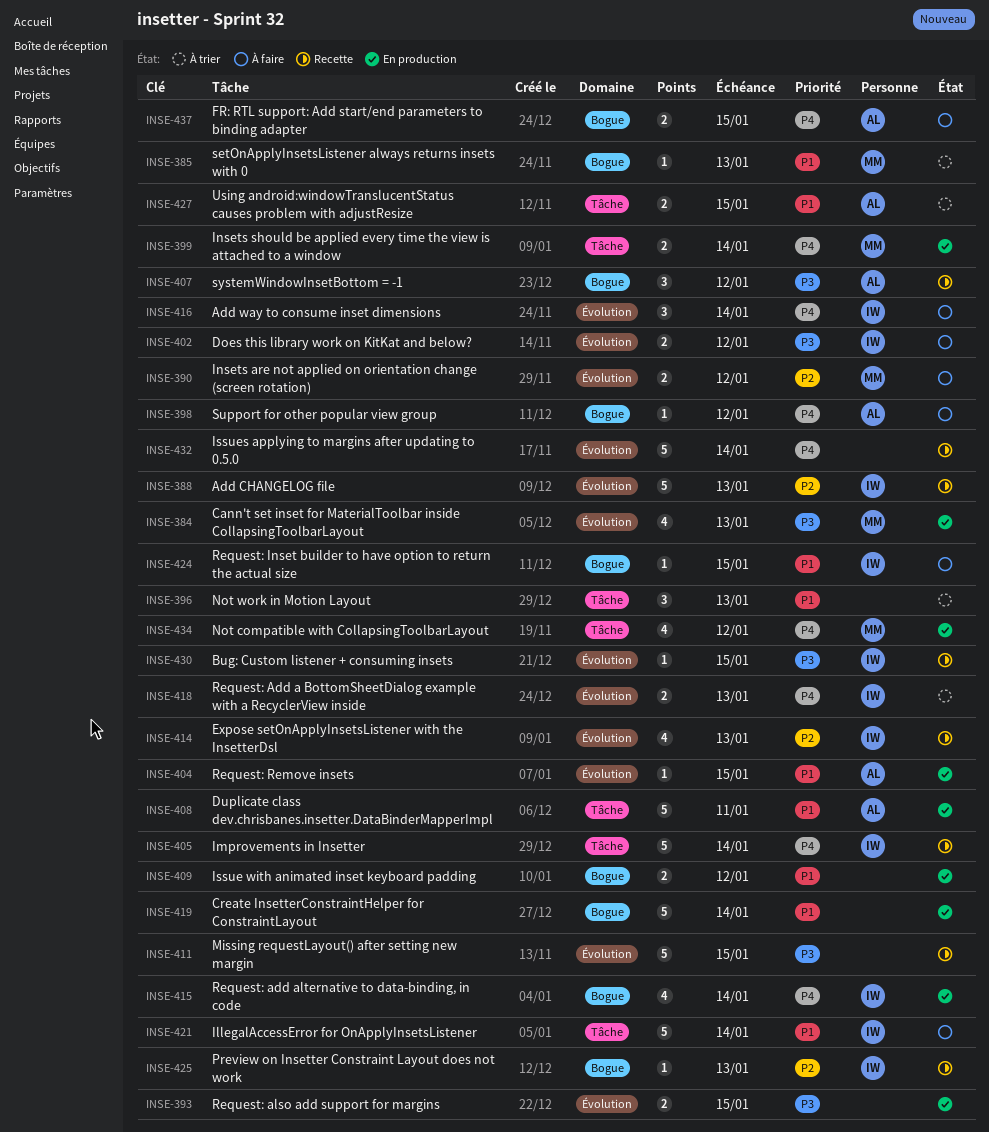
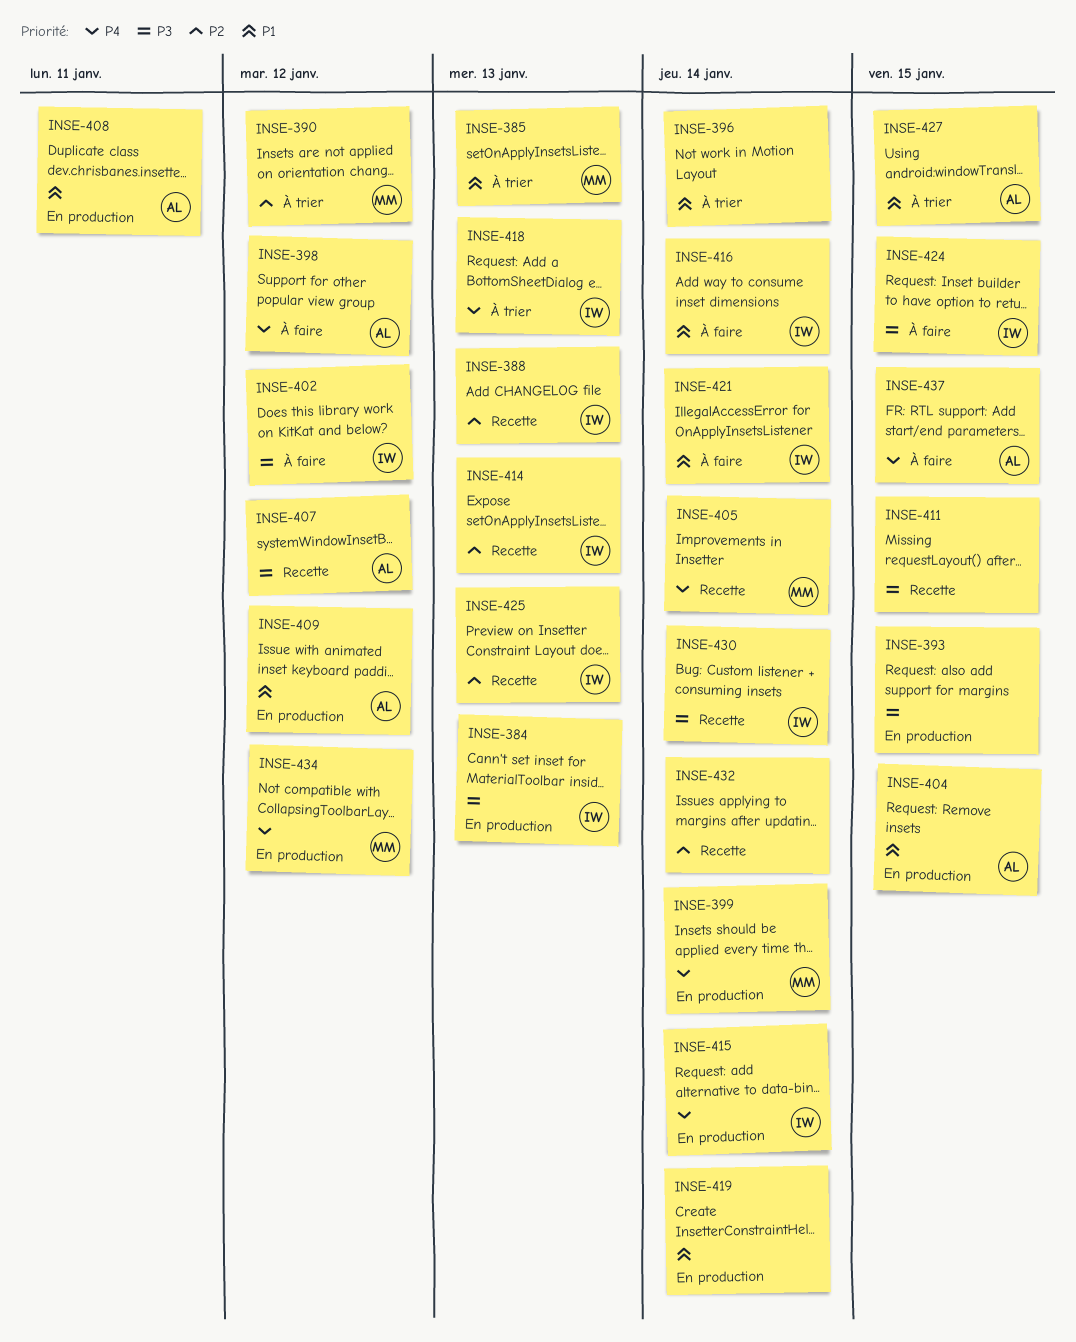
INSE-384, owner: MM -> IW
INSE-390, status: À faire -> À trier
INSE-396, due: Jan 13 -> Jan 14
INSE-405, owner: IW -> MM
INSE-409, owner: none -> AL
INSE-416, priority: P4 -> P1
INSE-424, priority: P1 -> P3
INSE-430, due: Jan 15 -> Jan 14
INSE-432, priority: P4 -> P2

